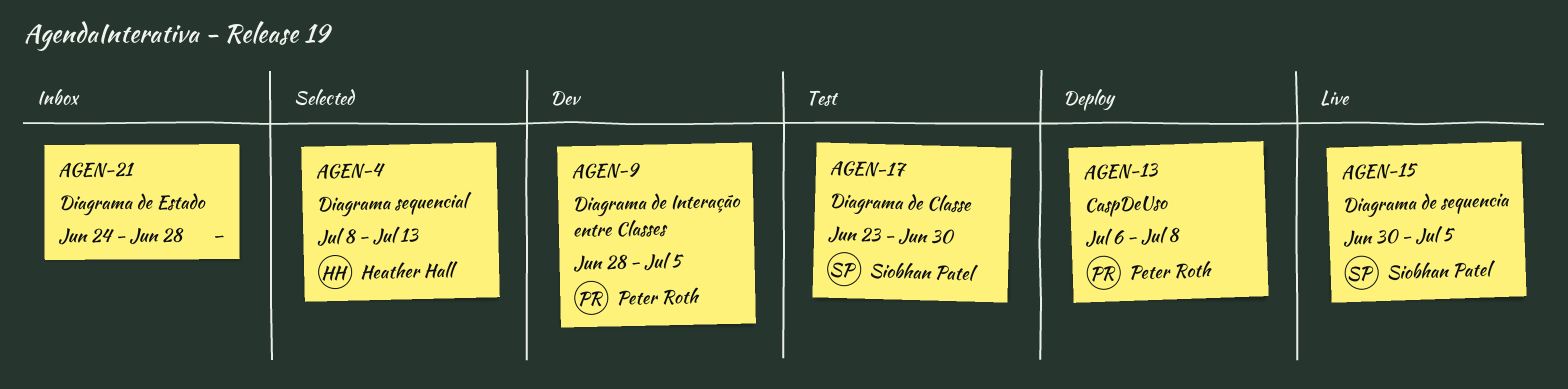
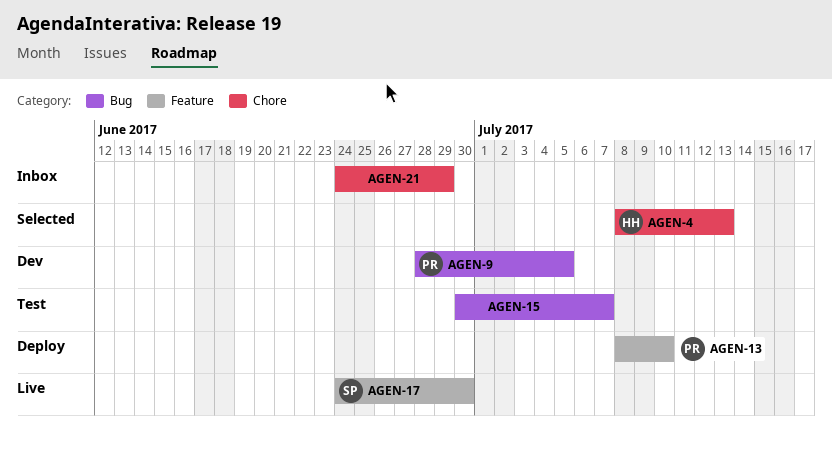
AGEN-13, start: Jul 6 -> Jul 8
AGEN-13, due: Jul 8 -> Jul 10
AGEN-15, status: Live -> Test
AGEN-15, owner: Siobhan Patel -> none
AGEN-15, due: Jul 5 -> Jul 7
AGEN-17, status: Test -> Live
AGEN-17, start: Jun 23 -> Jun 24
AGEN-21, due: Jun 28 -> Jun 29

